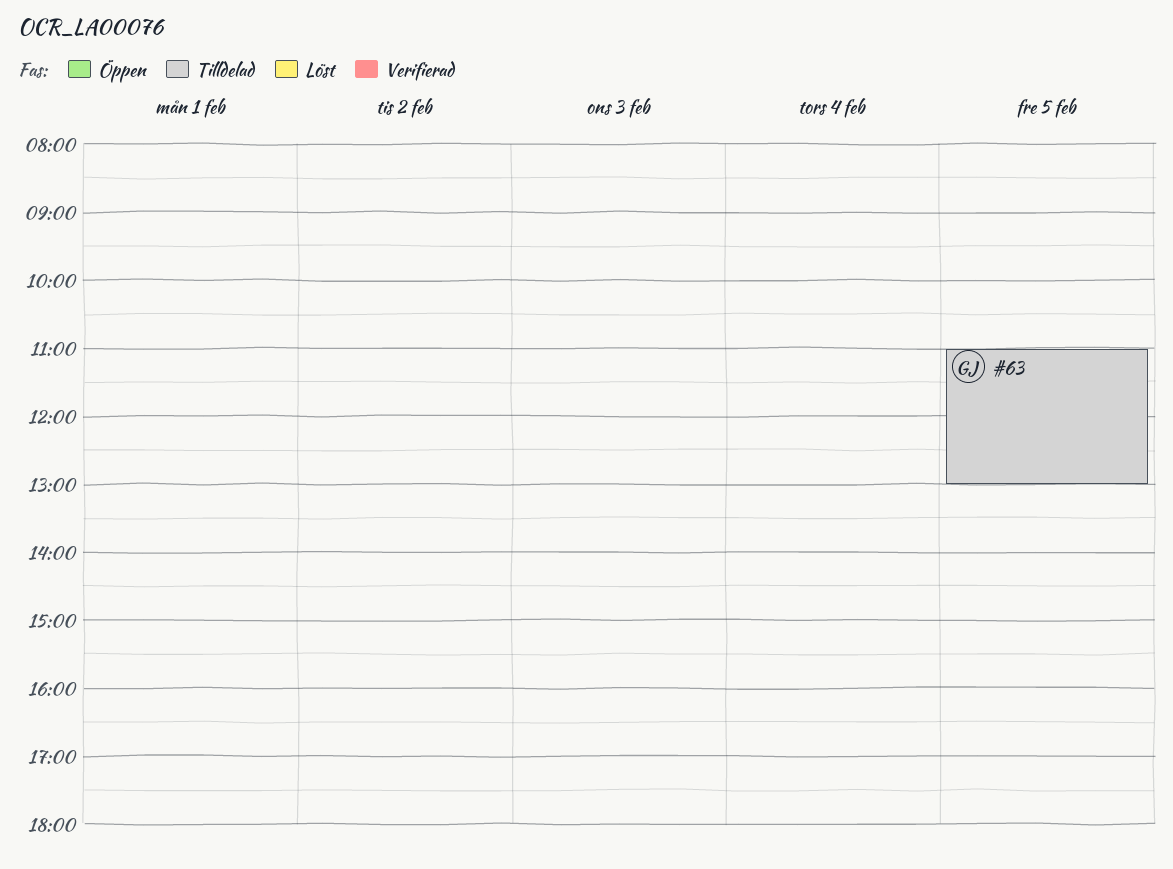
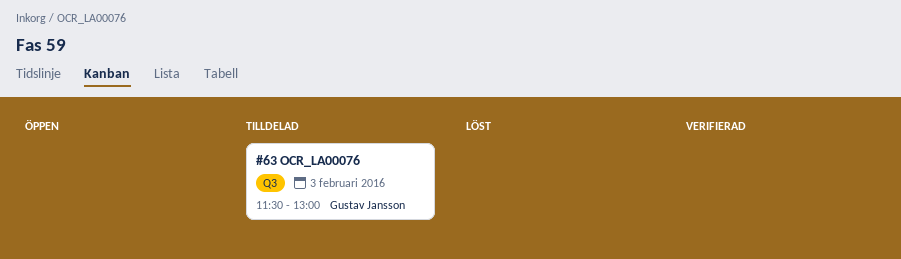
#63, day: Feb 5 -> Feb 3
#63, begins: 11:00 -> 11:30

